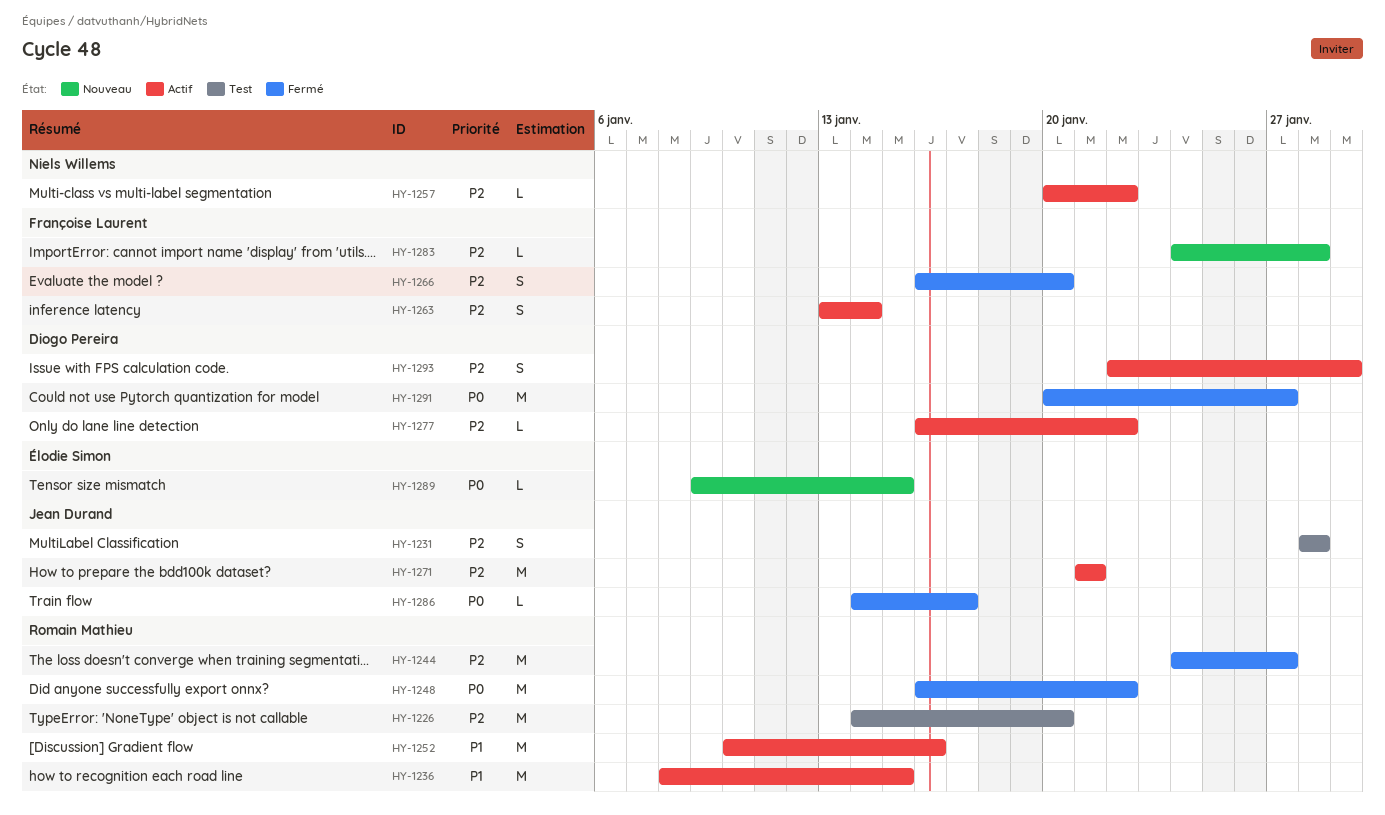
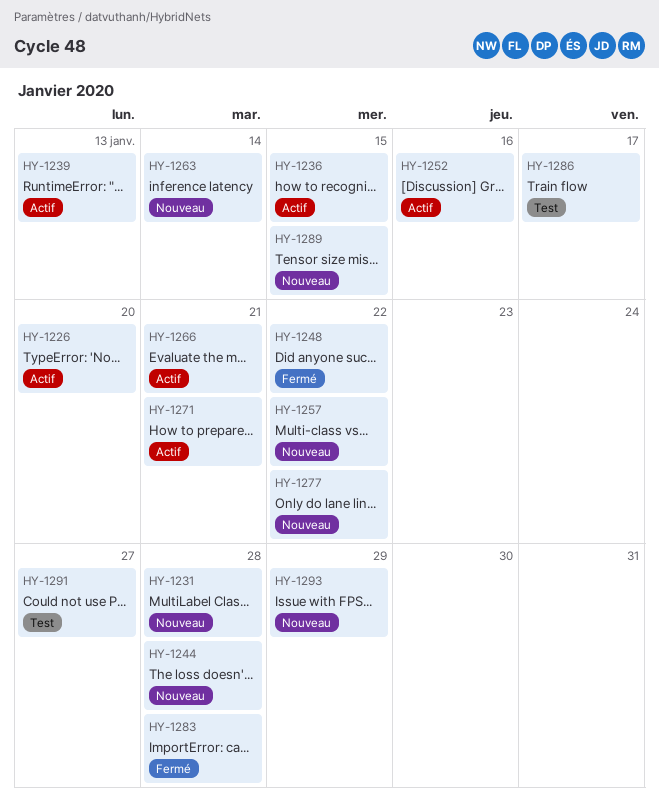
HY-1226, status: Test -> Actif
HY-1231, status: Test -> Nouveau
HY-1239: none -> present
HY-1244, status: Fermé -> Nouveau
HY-1244, due: Jan 27 -> Jan 28
HY-1257, status: Actif -> Nouveau
HY-1263, status: Actif -> Nouveau
HY-1266, status: Fermé -> Actif
HY-1266, due: Jan 20 -> Jan 21
HY-1277, status: Actif -> Nouveau
HY-1283, status: Nouveau -> Fermé
HY-1286, status: Fermé -> Test
HY-1291, status: Fermé -> Test
HY-1293, status: Actif -> Nouveau

